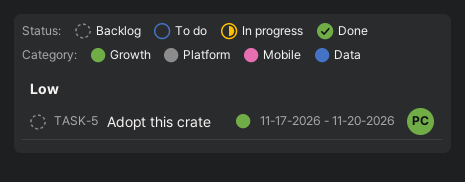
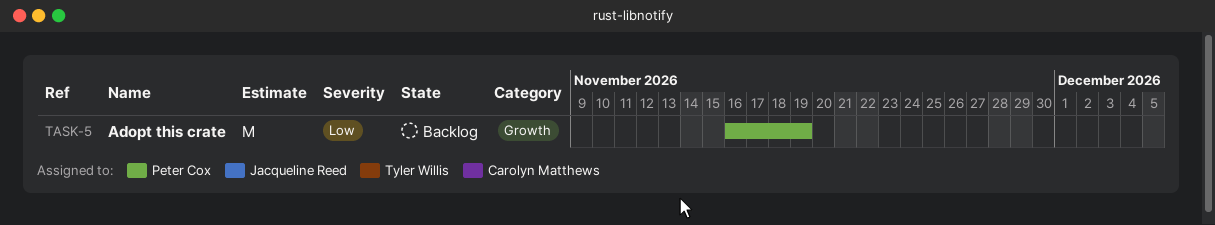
TASK-5, start: Nov 17 -> Nov 16
TASK-5, due: Nov 20 -> Nov 19

